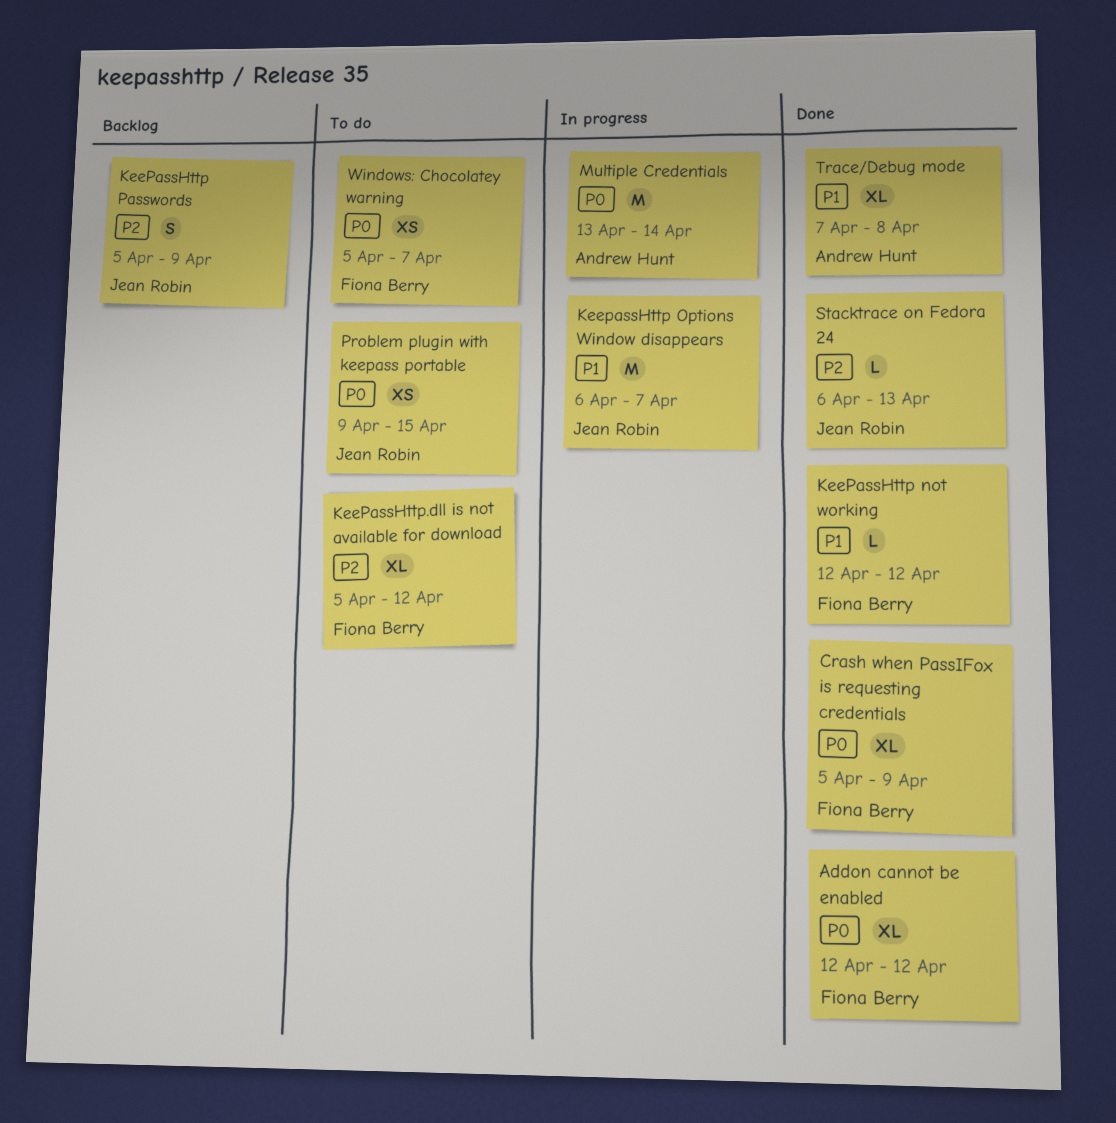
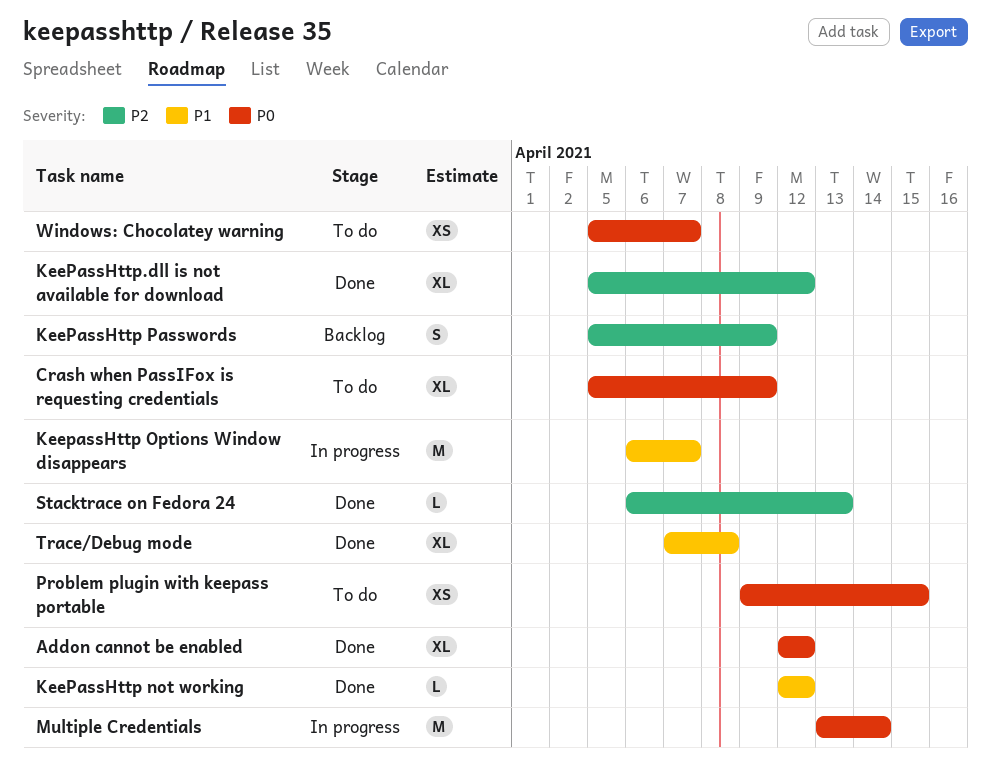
Crash when PassIFox is requesting credentials, status: Done -> To do
KeePassHttp.dll is not available for download, status: To do -> Done

